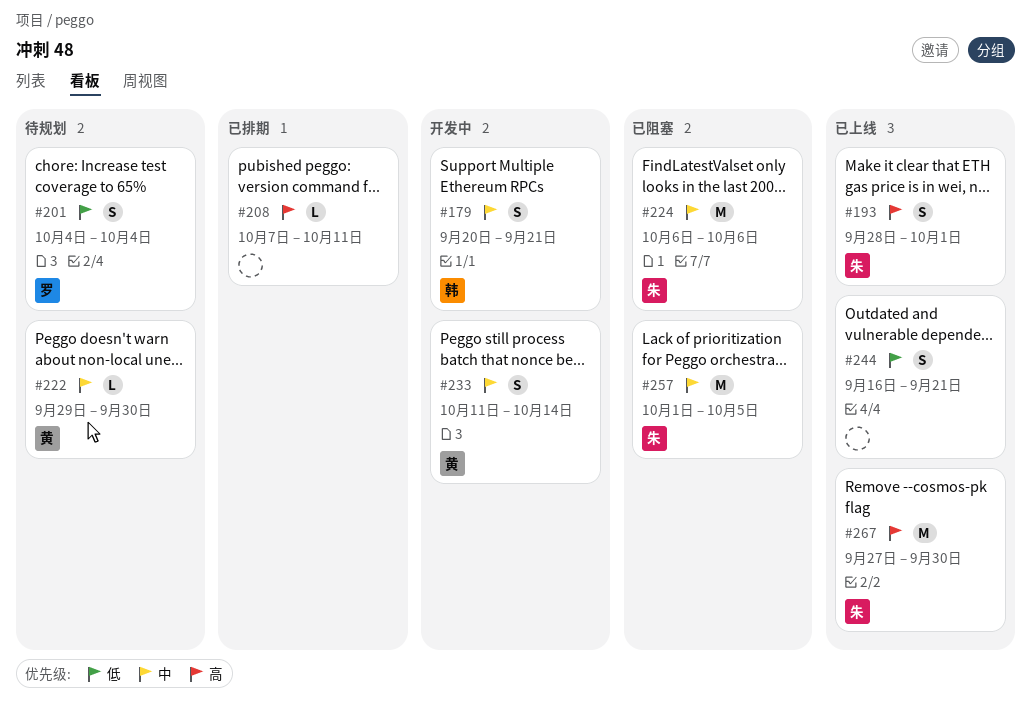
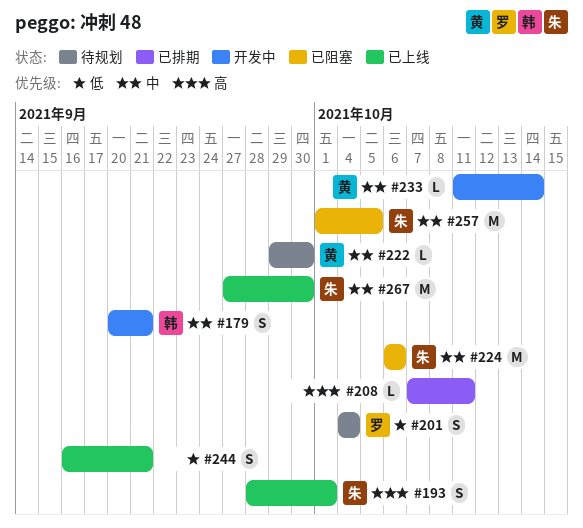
#233, estimate: S -> L
#267, priority: 高 -> 中

